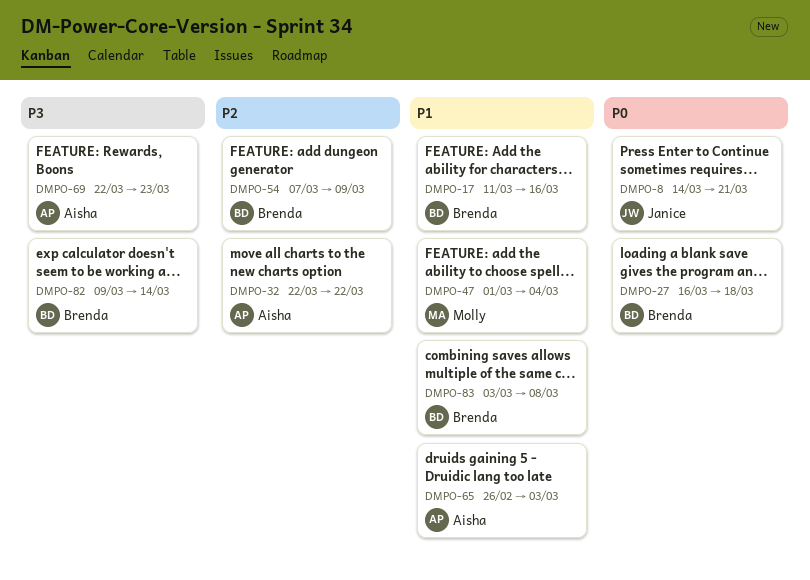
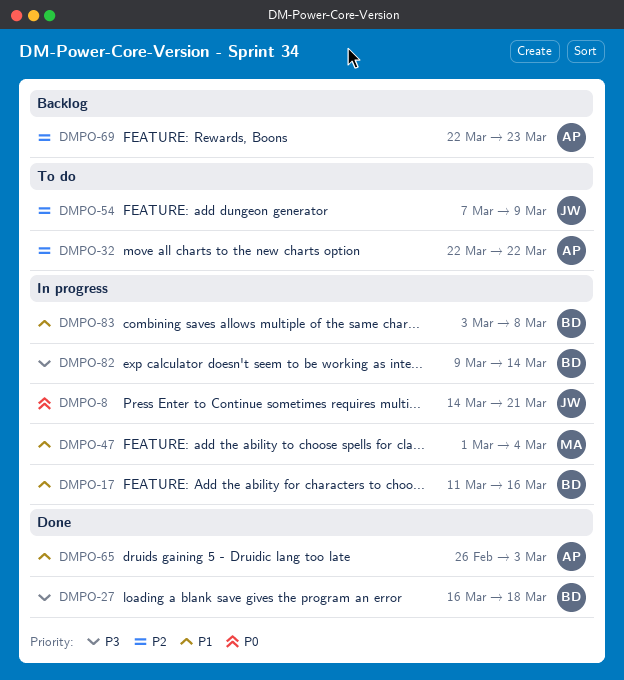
DMPO-27, priority: P0 -> P3
DMPO-54, owner: Brenda -> Janice
DMPO-69, priority: P3 -> P2

